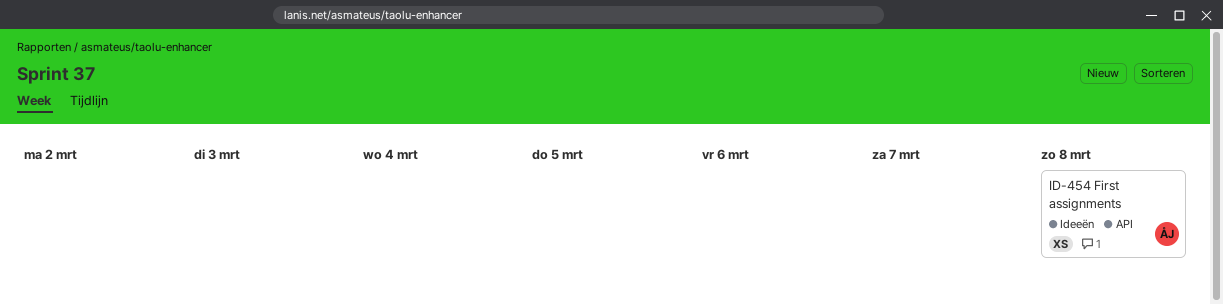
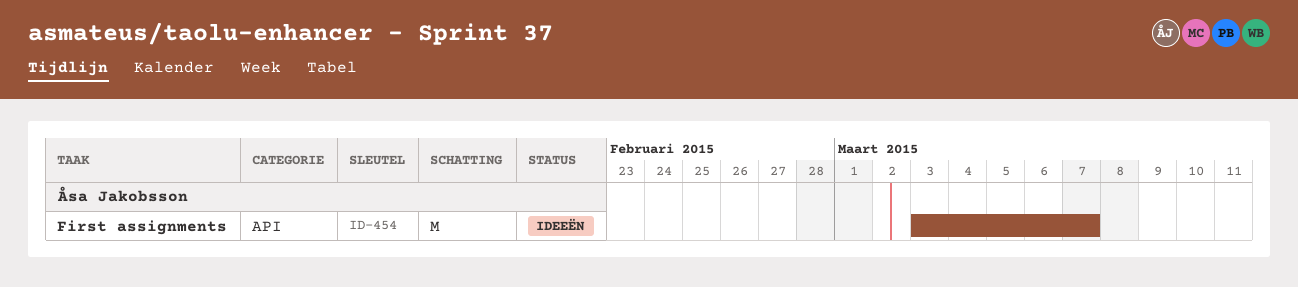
ID-454, estimate: XS -> M
ID-454, due: Mar 8 -> Mar 7

